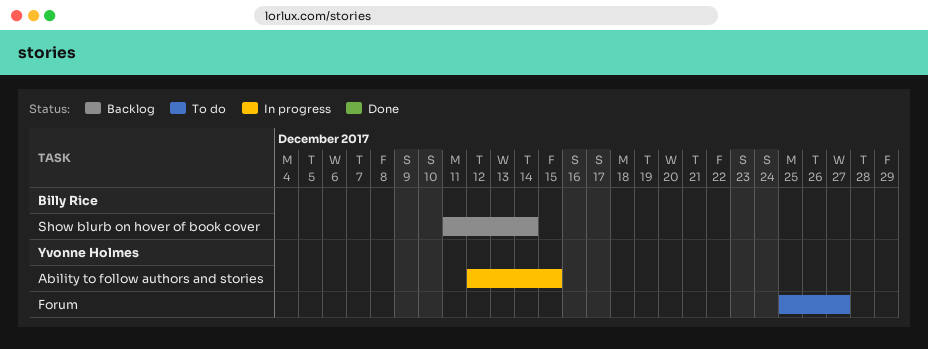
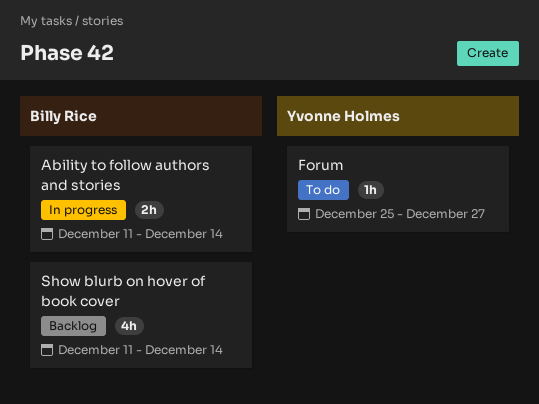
Ability to follow authors and stories, owner: Yvonne Holmes -> Billy Rice
Ability to follow authors and stories, start: Dec 12 -> Dec 11
Ability to follow authors and stories, due: Dec 15 -> Dec 14

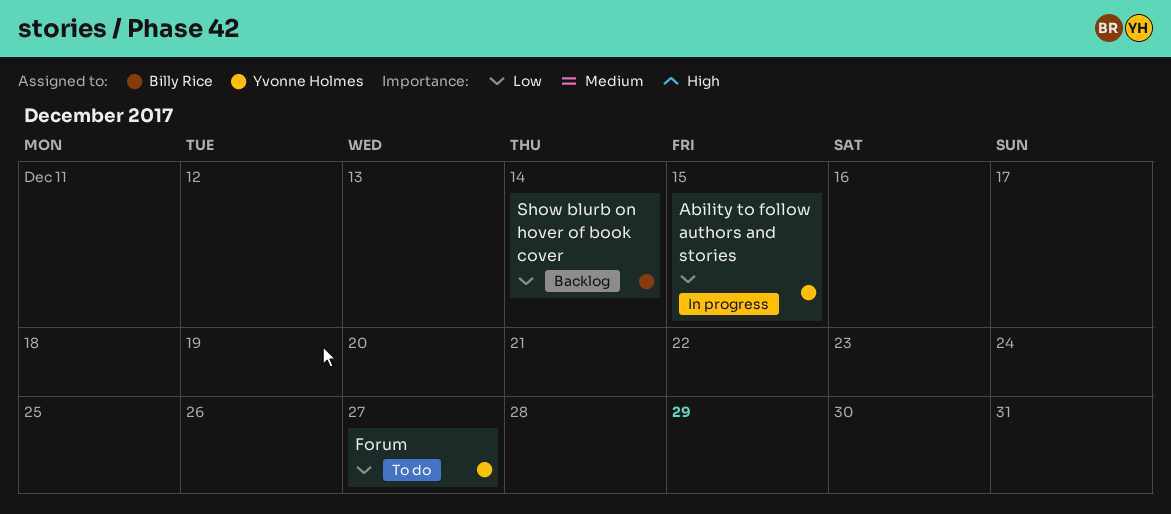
Ability to follow authors and stories, owner: Billy Rice -> Yvonne Holmes
Ability to follow authors and stories, due: Dec 14 -> Dec 15

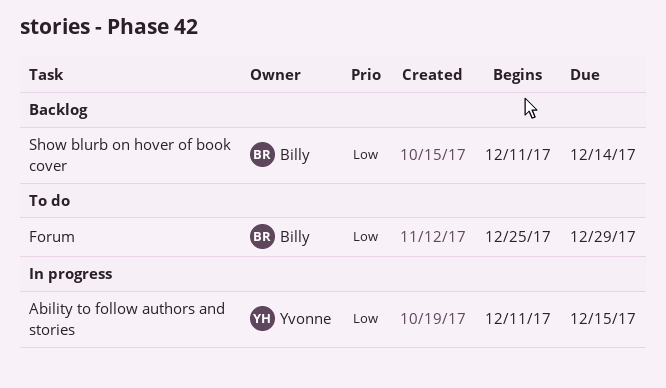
Forum, owner: Yvonne Holmes -> Billy Rice
Forum, due: Dec 27 -> Dec 29

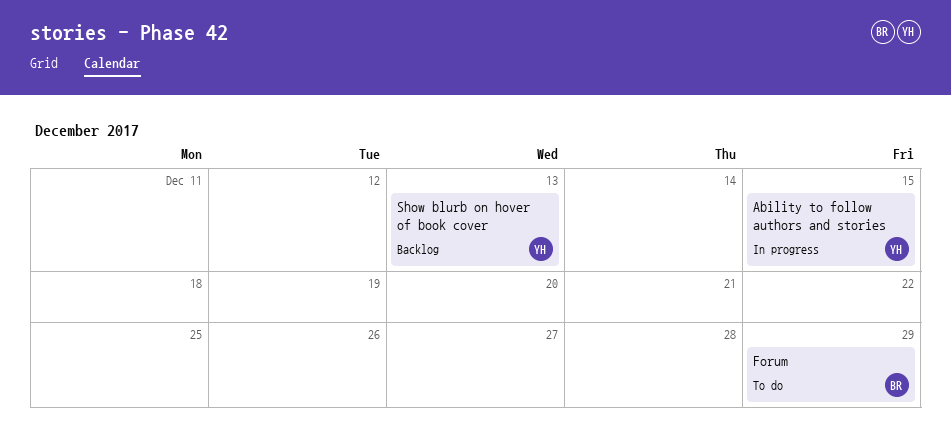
Show blurb on hover of book cover, owner: Billy -> Yvonne
Show blurb on hover of book cover, due: Dec 14 -> Dec 13

